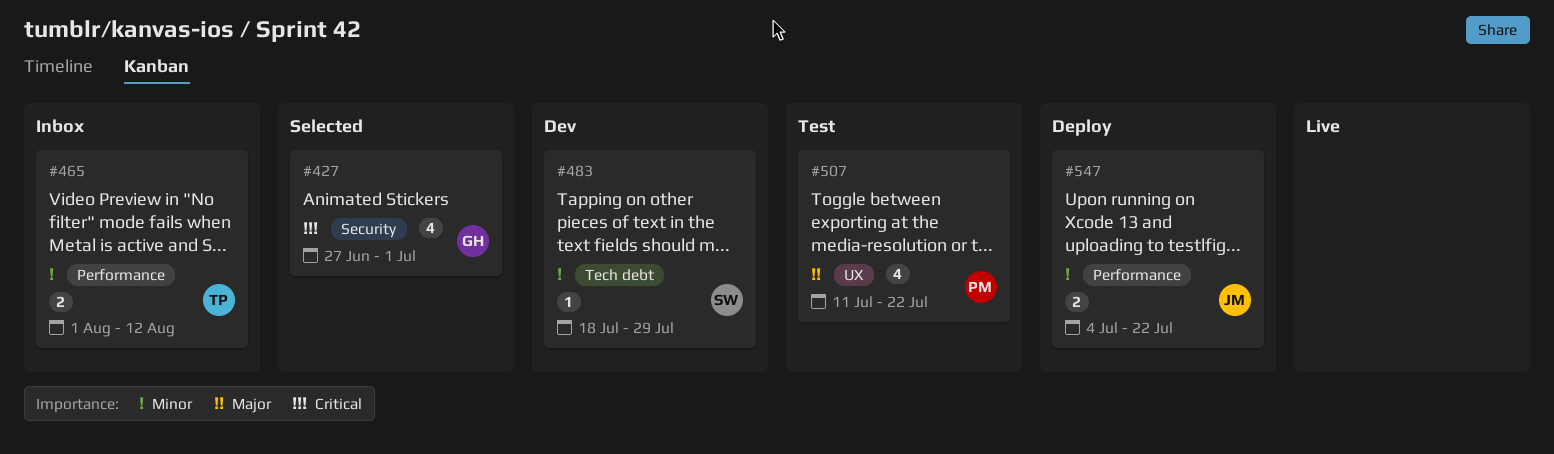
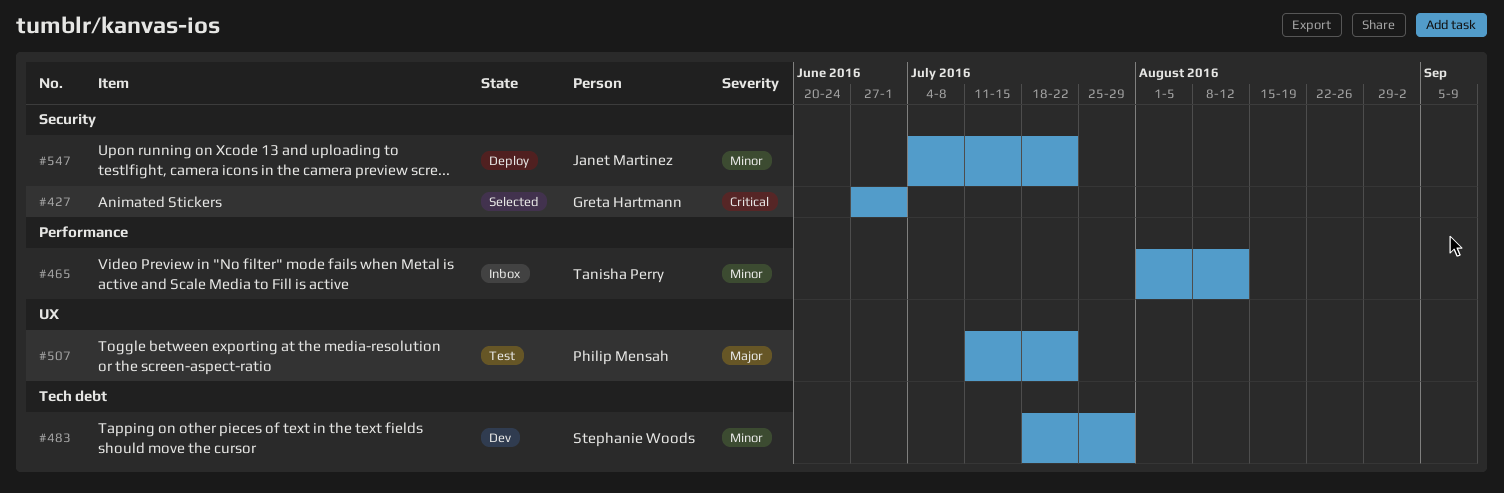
#547, label: Performance -> Security

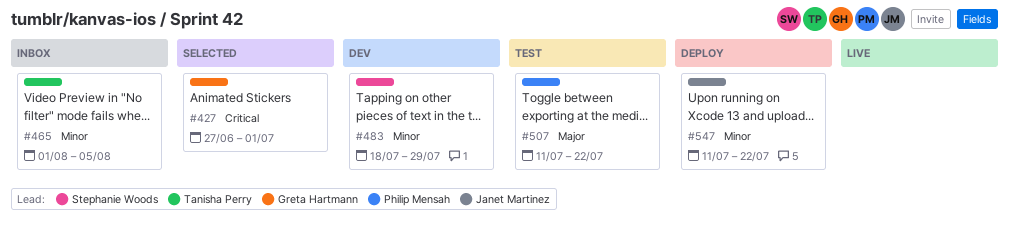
#465, due: Aug 12 -> Aug 5
#547, start: Jul 4 -> Jul 11

